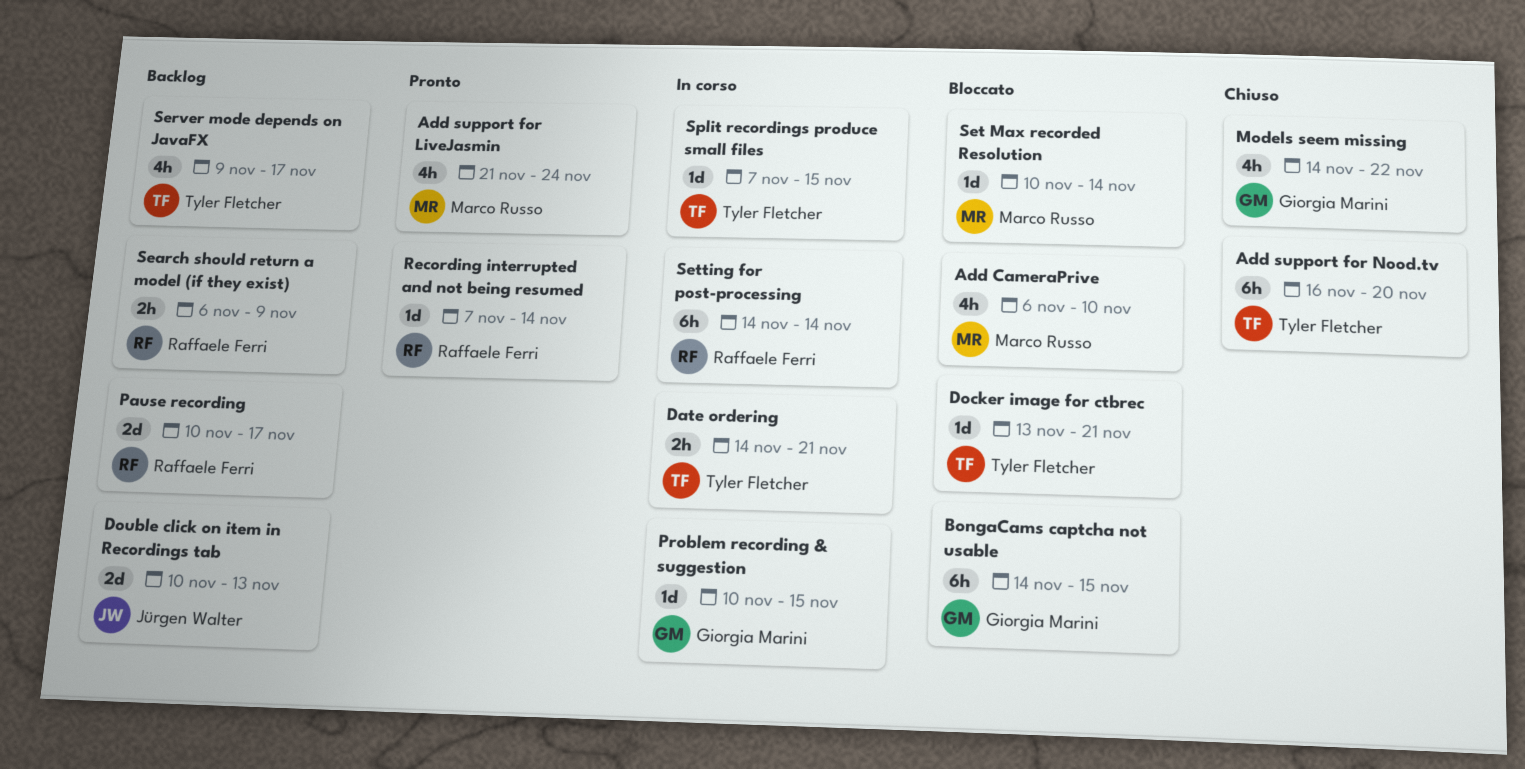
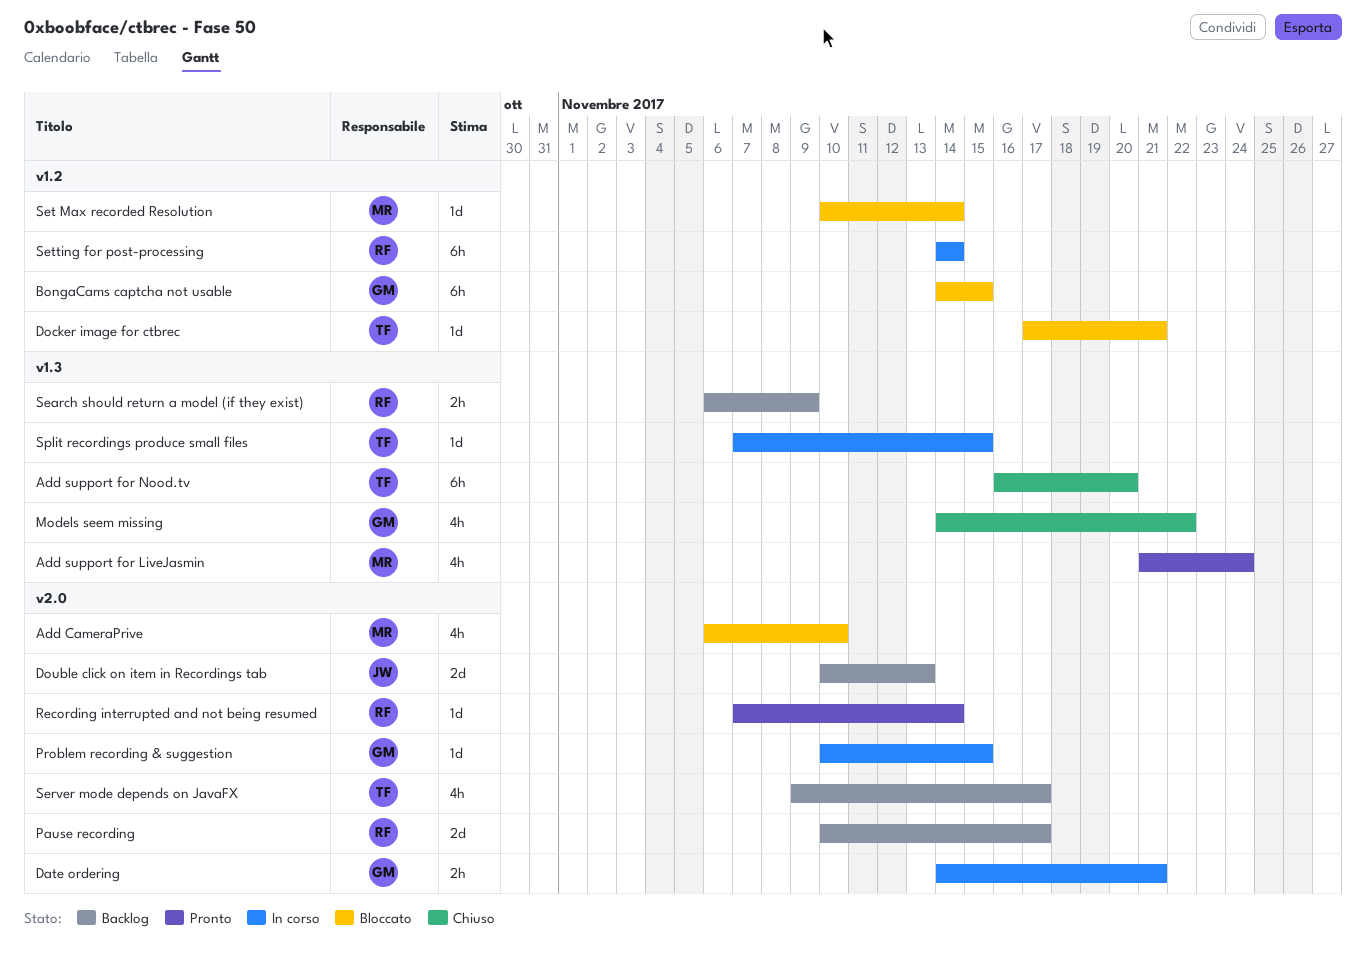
Date ordering, owner: Tyler Fletcher -> Giorgia Marini
Docker image for ctbrec, start: Nov 13 -> Nov 17

